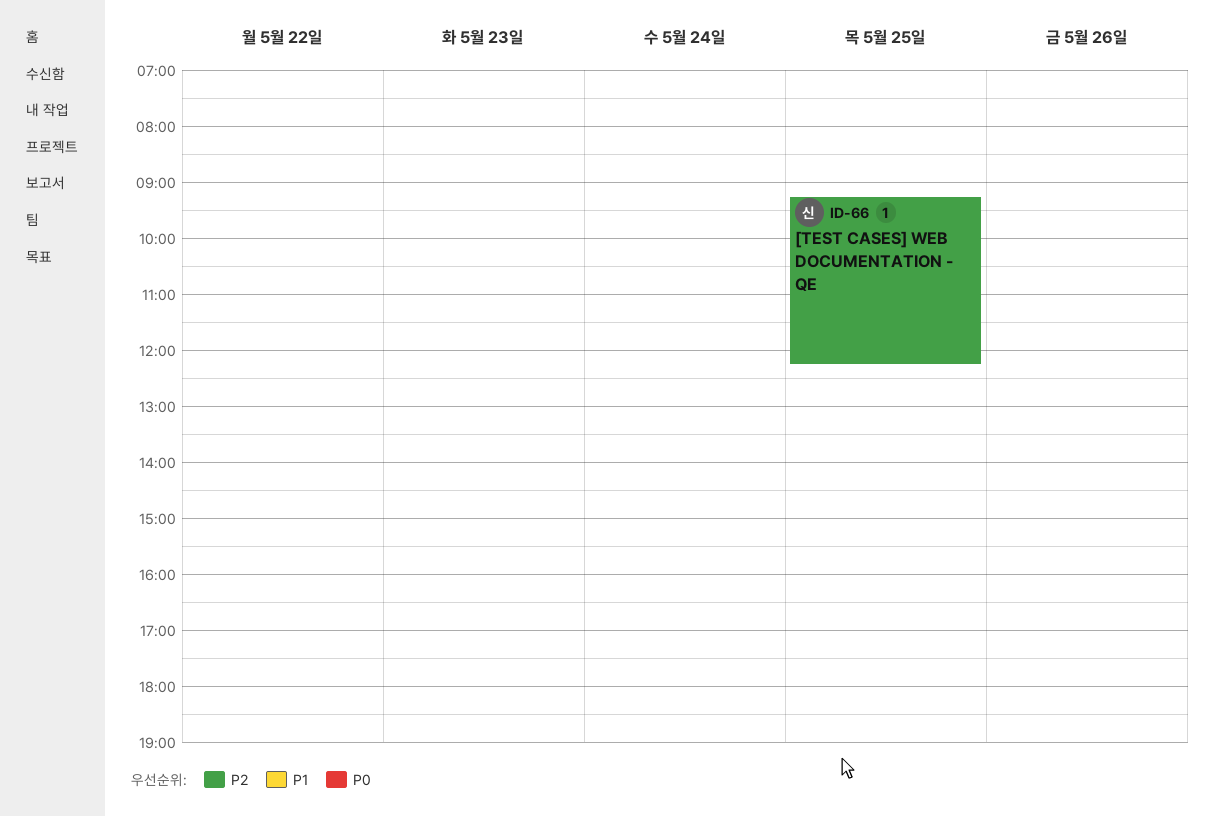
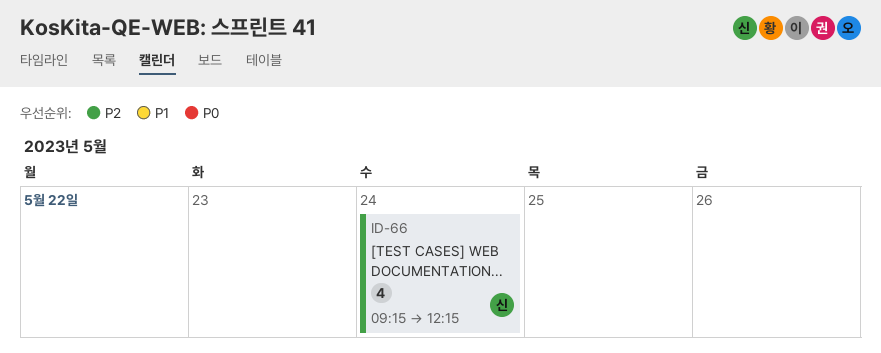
ID-66, estimate: 1 -> 4
ID-66, day: May 25 -> May 24

